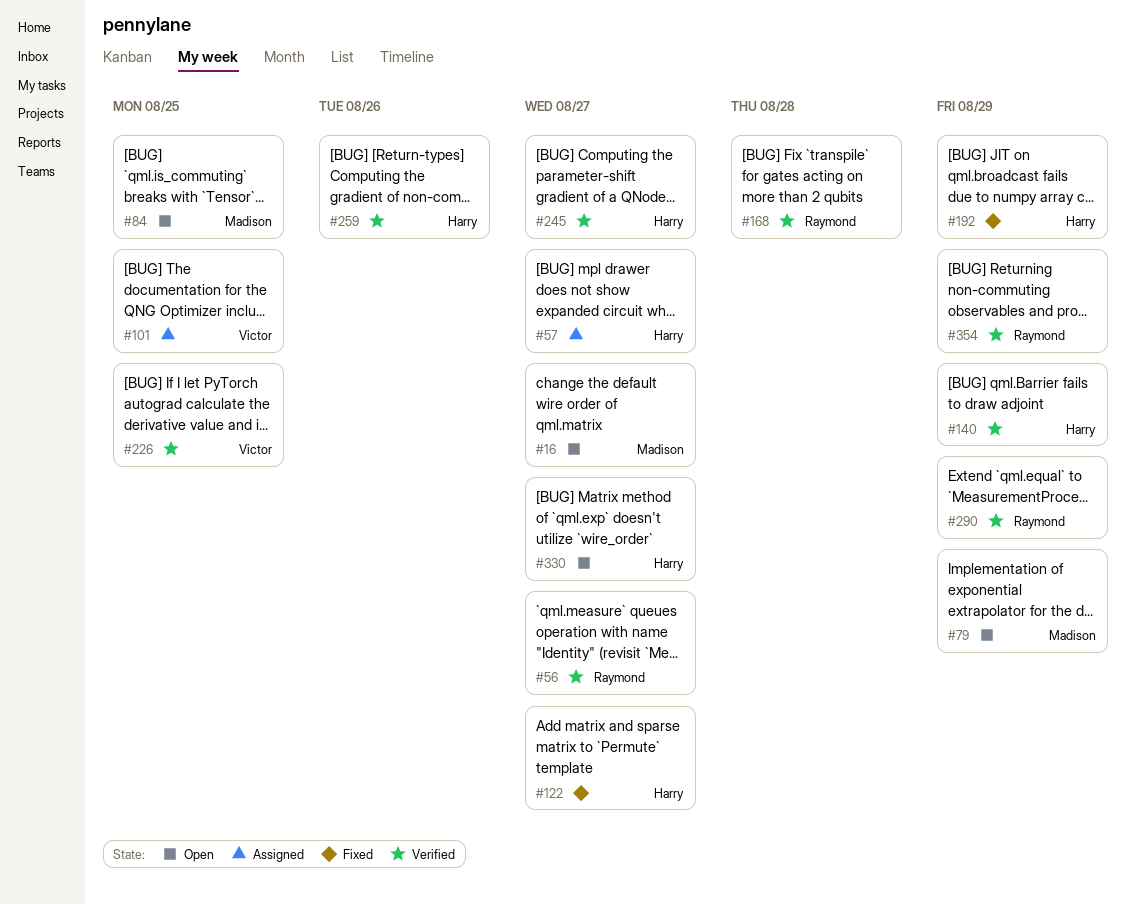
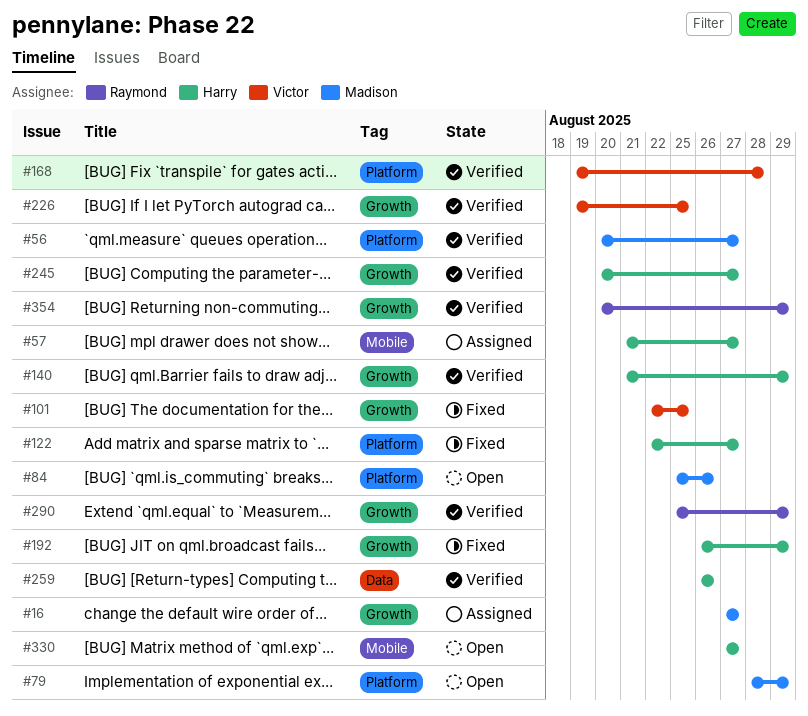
#16, status: Open -> Assigned
#56, owner: Raymond -> Madison
#84, due: Aug 25 -> Aug 26
#101, status: Assigned -> Fixed
#168, owner: Raymond -> Victor

